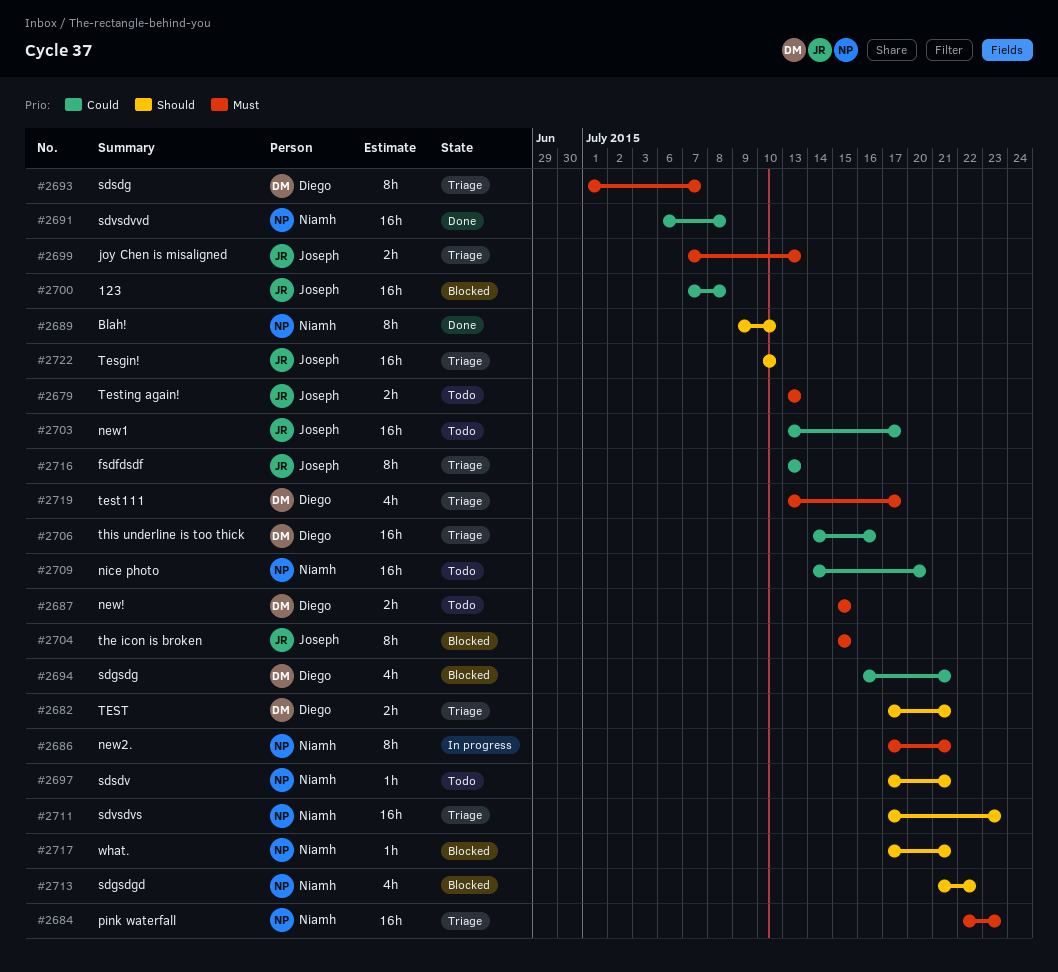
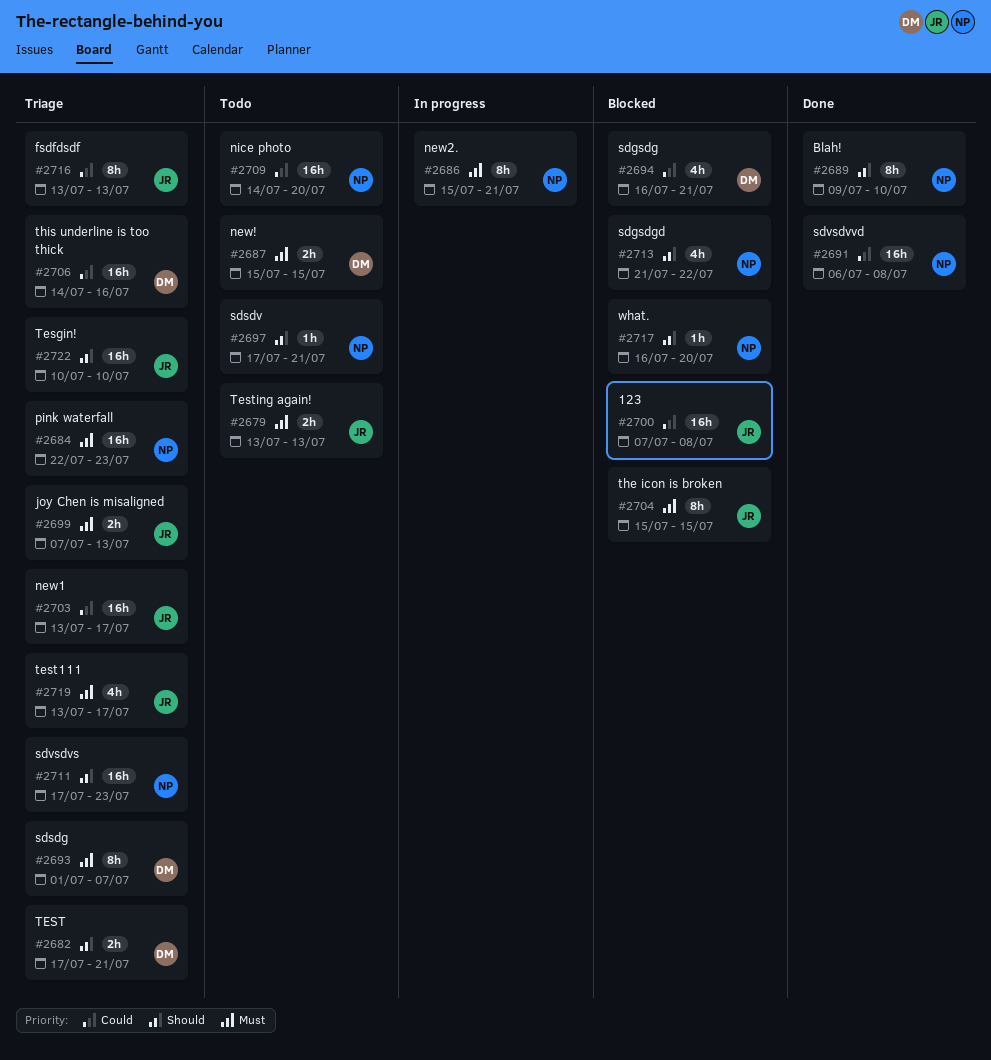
#2686, start: Jul 17 -> Jul 15
#2703, status: Todo -> Triage
#2717, start: Jul 17 -> Jul 16
#2717, due: Jul 21 -> Jul 20
#2719, owner: Diego -> Joseph

